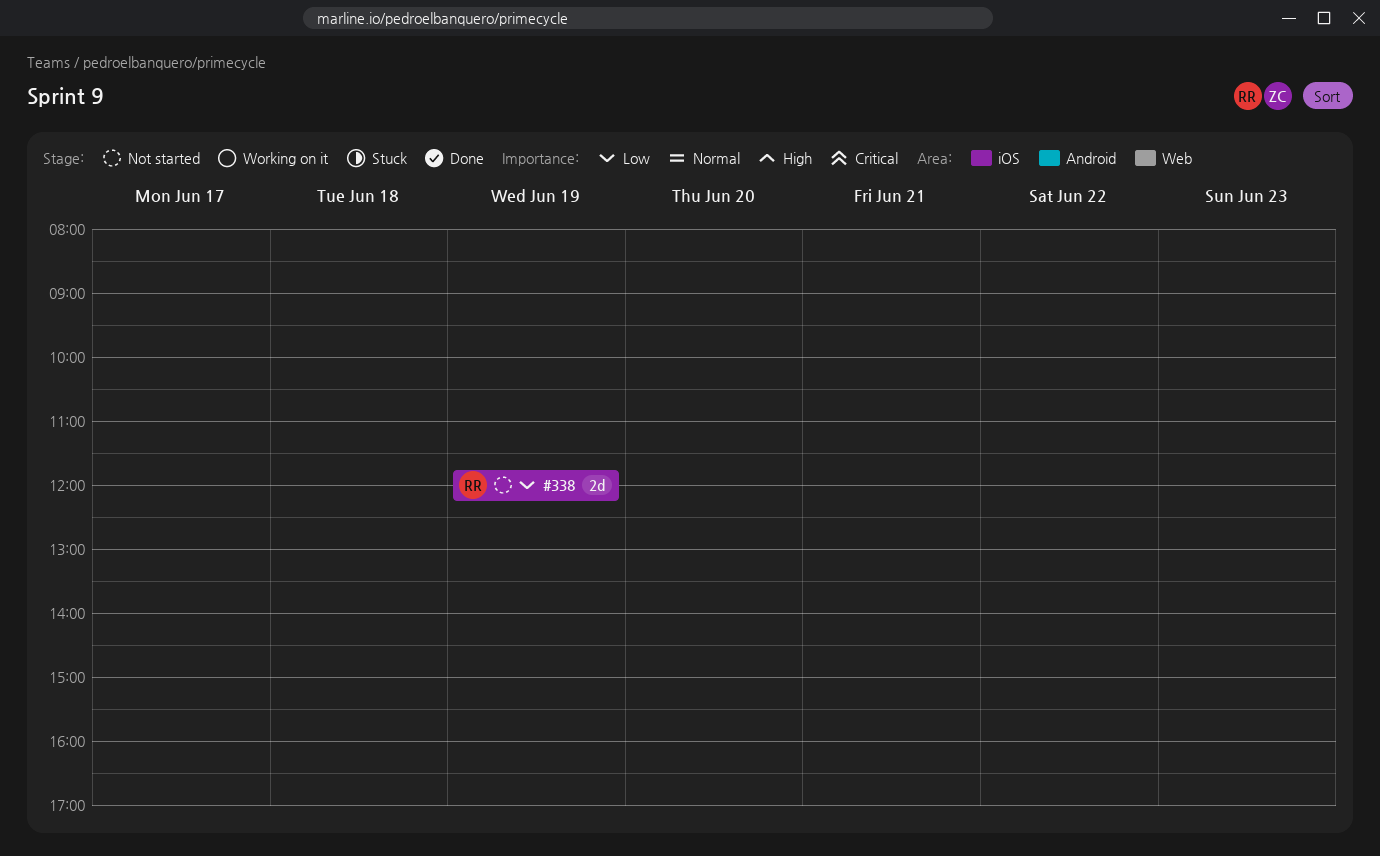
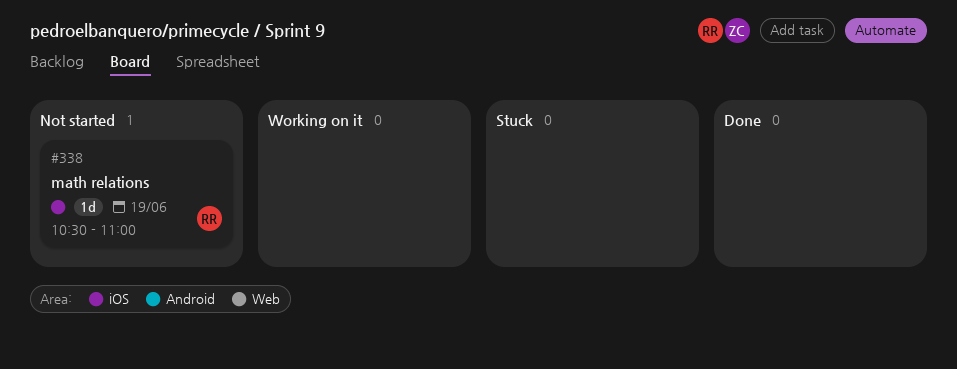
#338, estimate: 2d -> 1d
#338, begins: 11:45 -> 10:30
#338, ends: 12:15 -> 11:00

